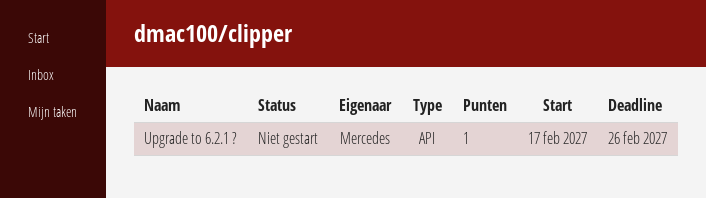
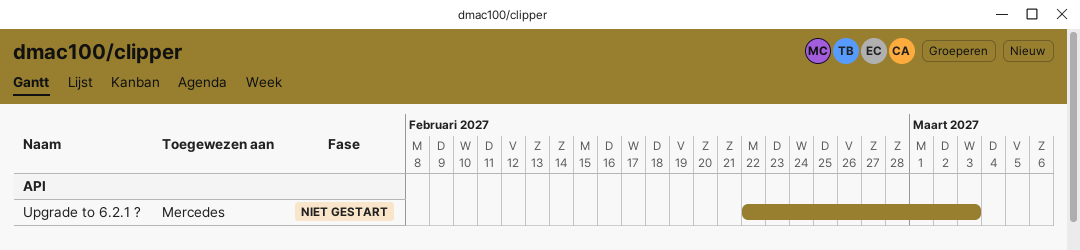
Upgrade to 6.2.1 ?, start: Feb 17 -> Feb 22
Upgrade to 6.2.1 ?, due: Feb 26 -> Mar 3

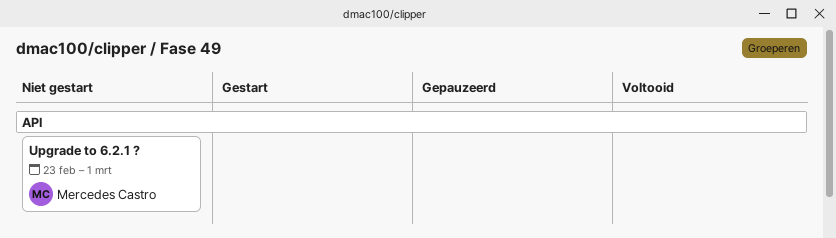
Upgrade to 6.2.1 ?, start: Feb 22 -> Feb 23
Upgrade to 6.2.1 ?, due: Mar 3 -> Mar 1

